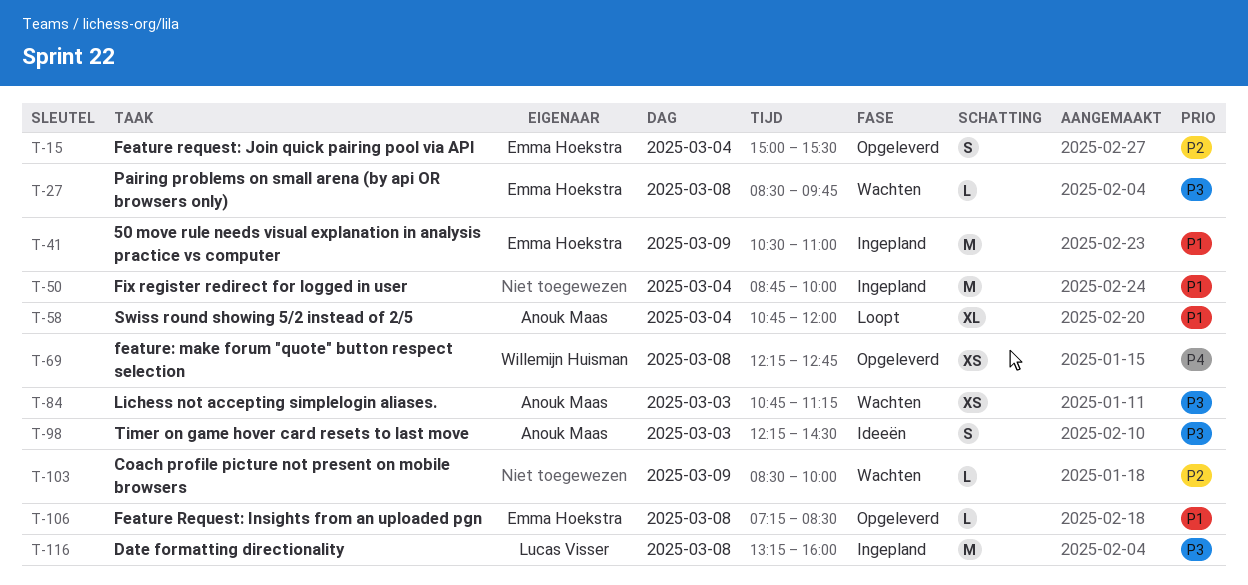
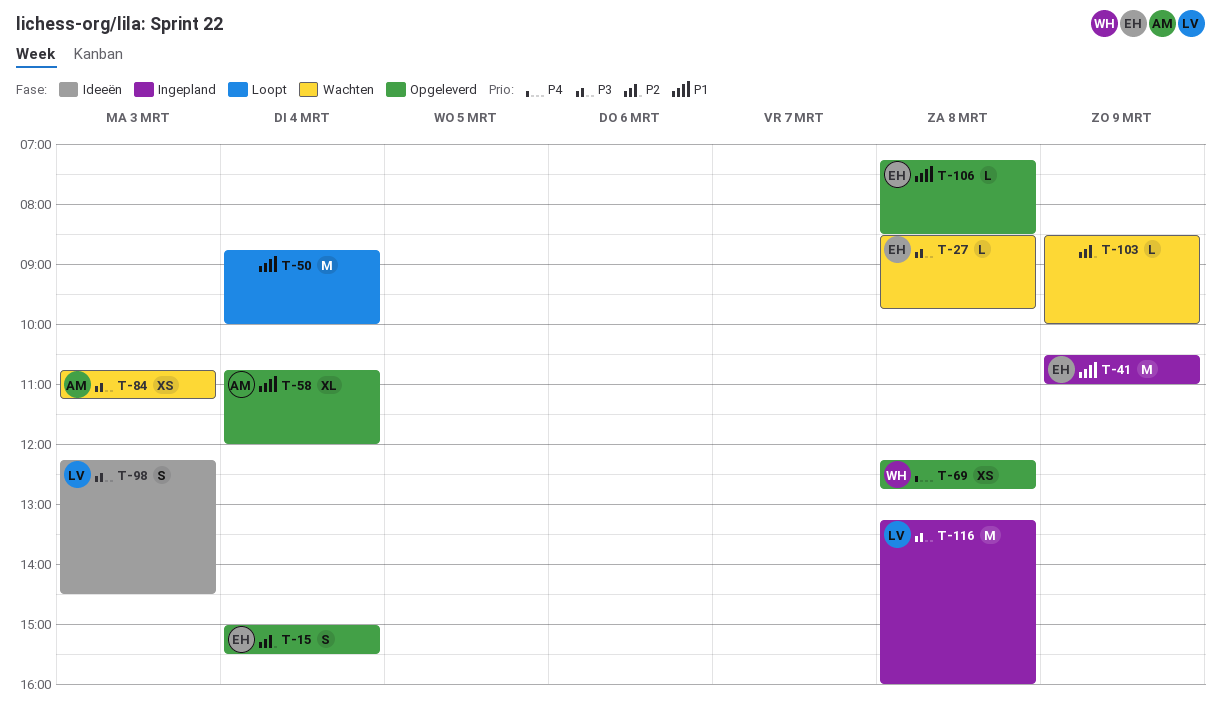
T-50, status: Ingepland -> Loopt
T-58, status: Loopt -> Opgeleverd
T-98, owner: Anouk Maas -> Lucas Visser

